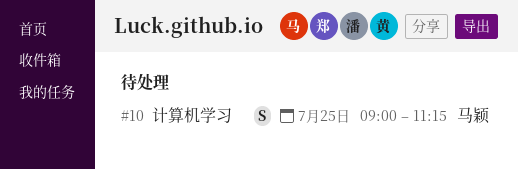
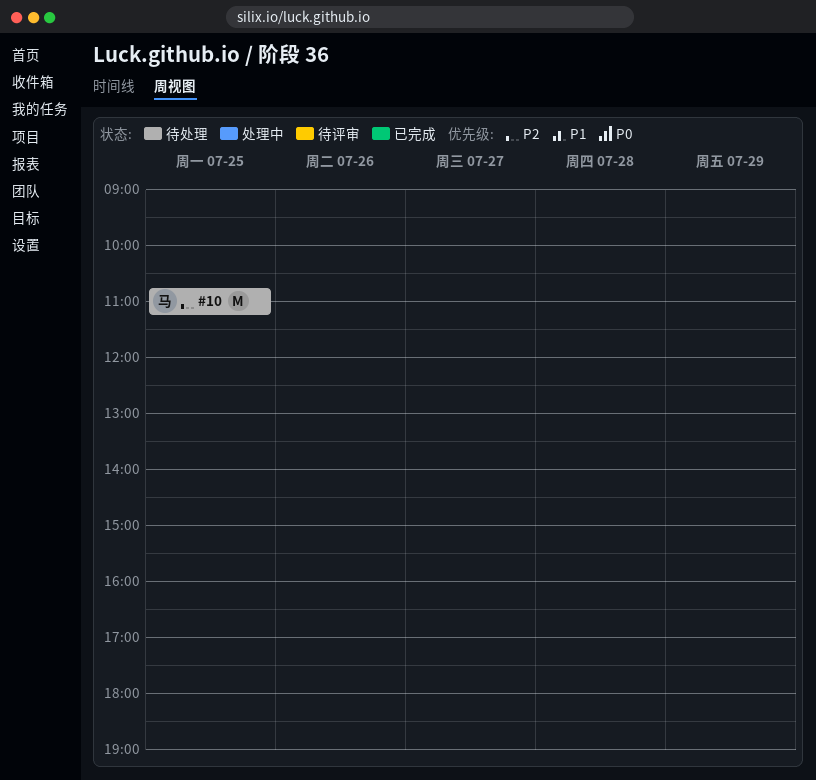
#10, estimate: S -> M
#10, begins: 09:00 -> 10:45

